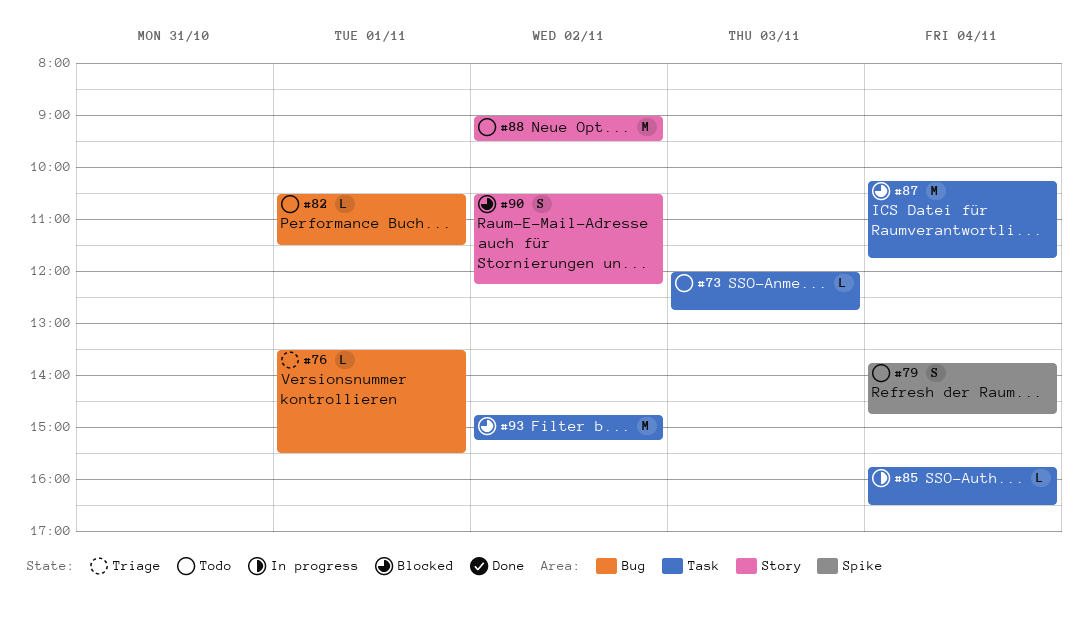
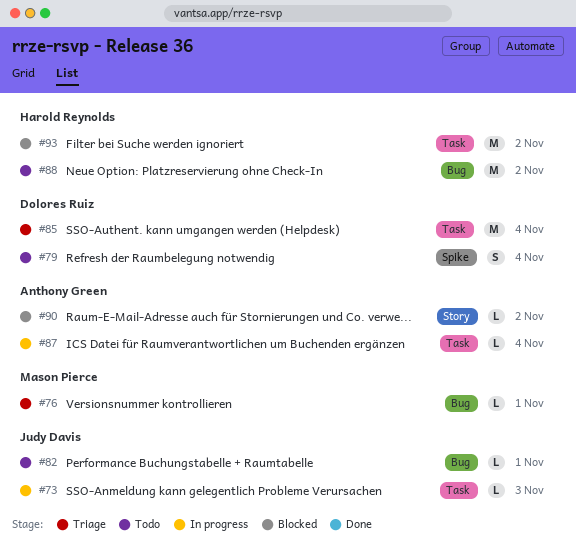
#73, status: Todo -> In progress
#85, status: In progress -> Triage
#85, estimate: L -> M
#87, status: Blocked -> In progress
#87, estimate: M -> L
#88, label: Story -> Bug
#90, estimate: S -> L

